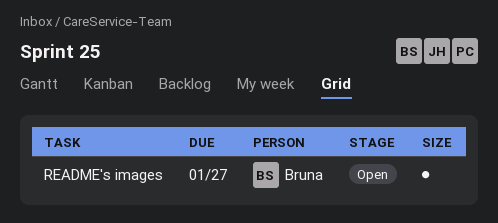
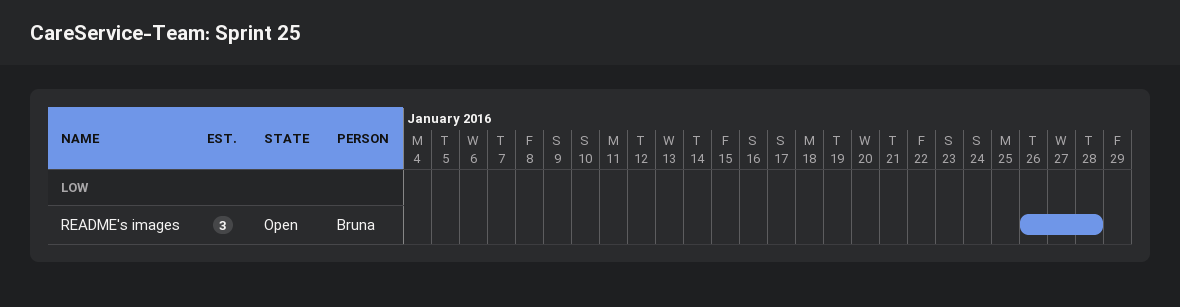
README's images, estimate: 1 -> 3
README's images, due: Jan 27 -> Jan 28

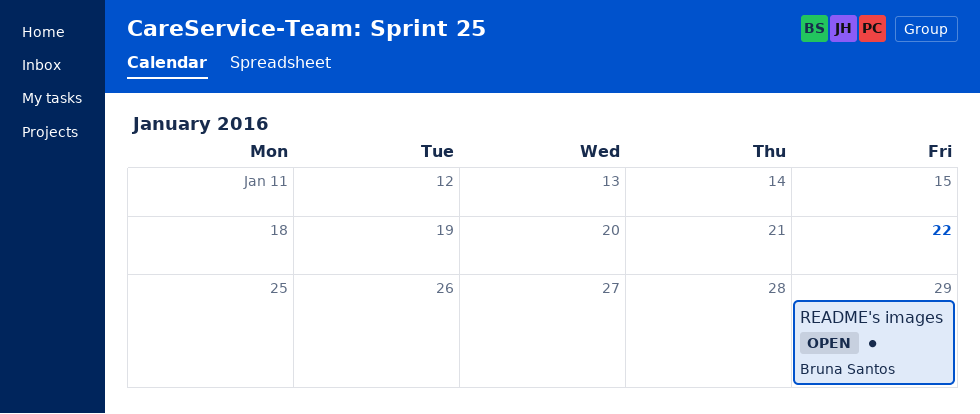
README's images, estimate: 3 -> 1
README's images, due: Jan 28 -> Jan 29

